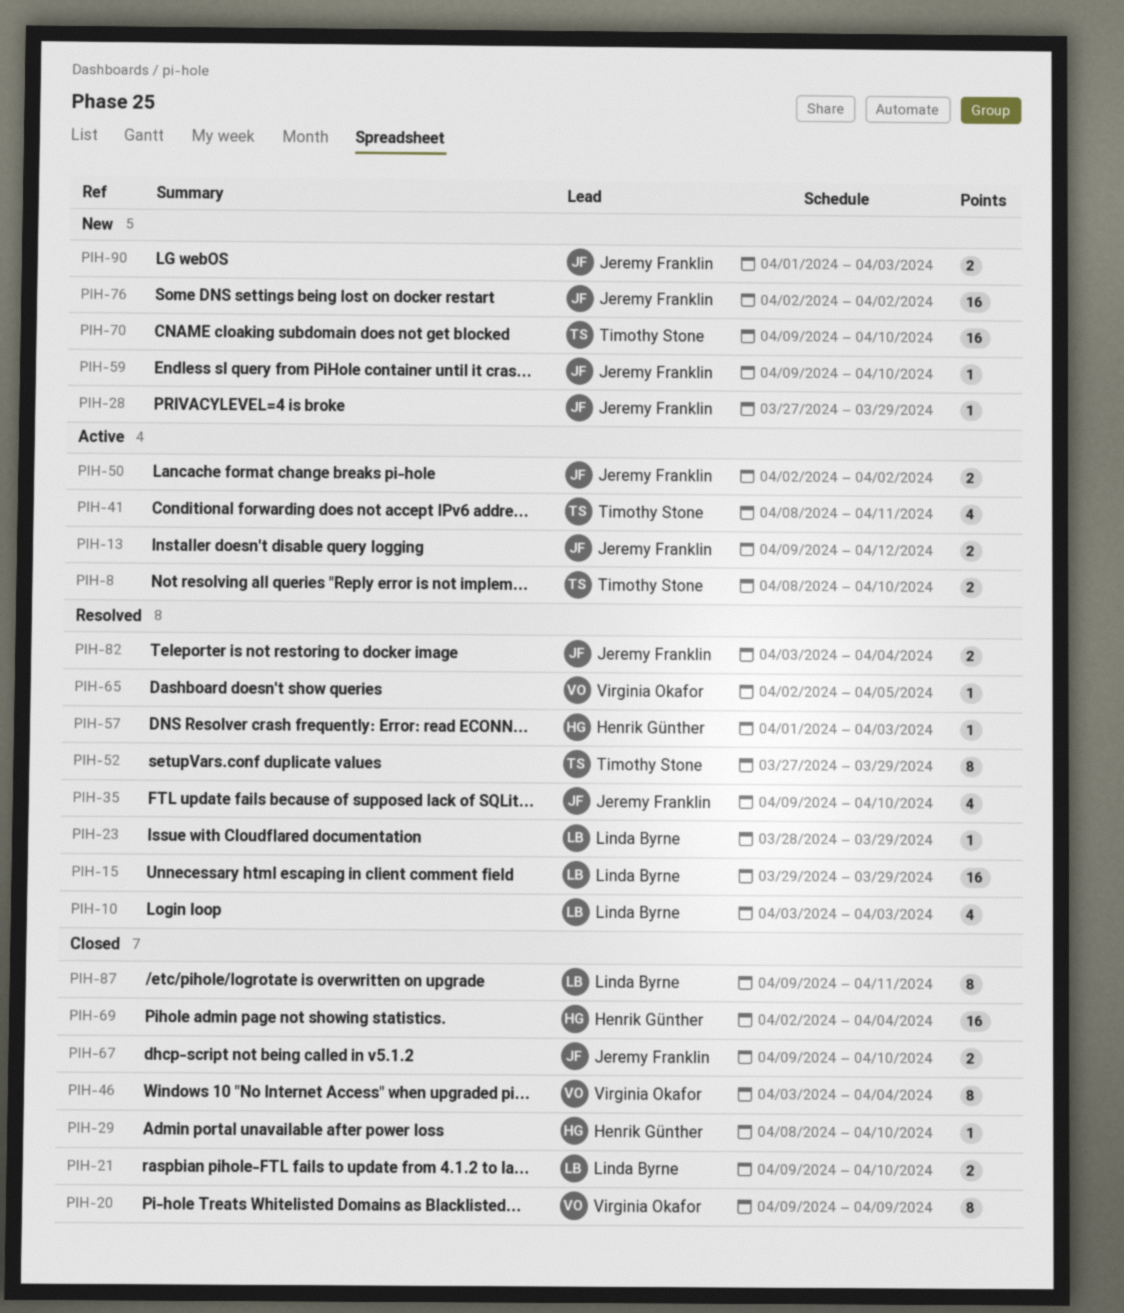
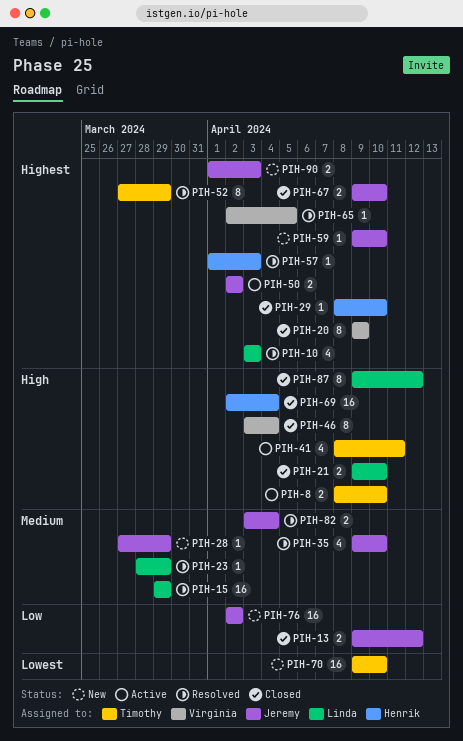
PIH-13, status: Active -> Closed
PIH-87, due: Apr 11 -> Apr 12

